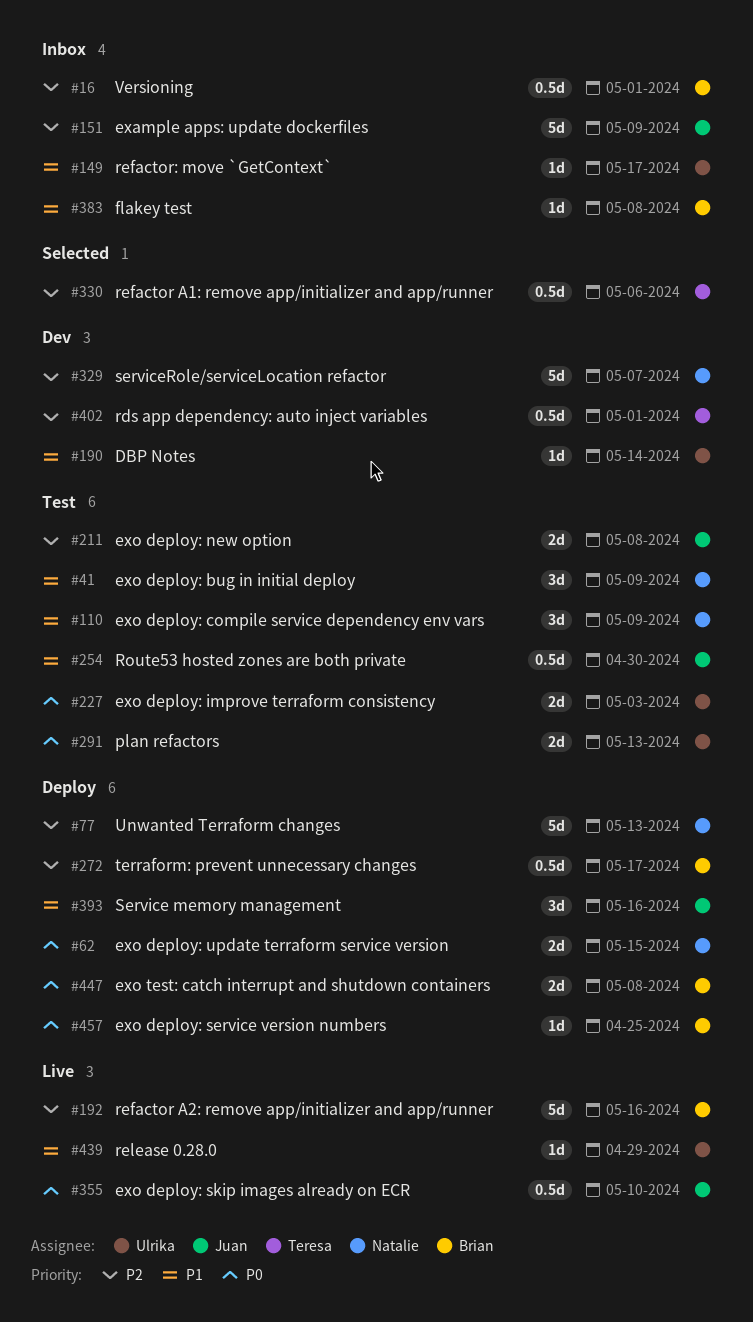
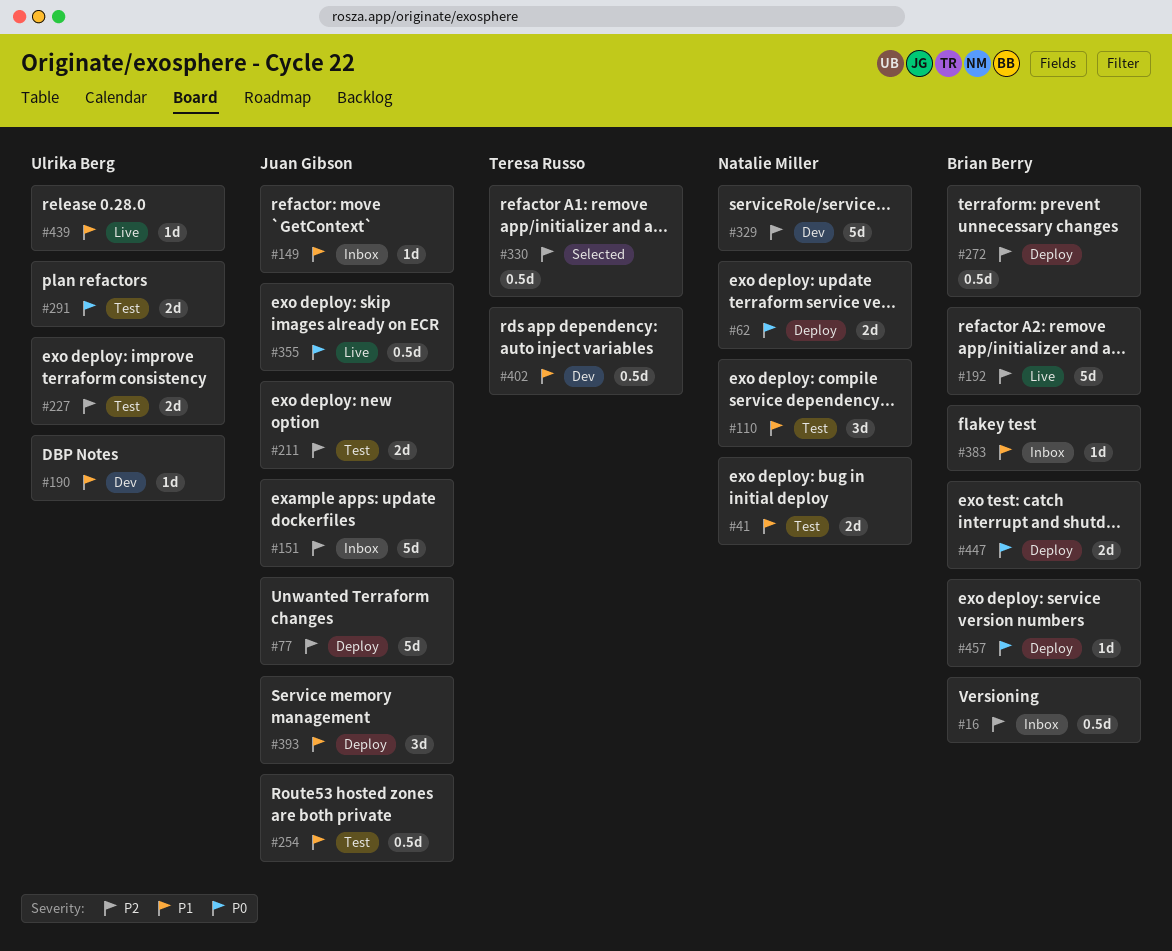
#41, estimate: 3d -> 2d
#77, owner: Natalie Miller -> Juan Gibson
#149, owner: Ulrika Berg -> Juan Gibson
#227, priority: P0 -> P2
#402, priority: P2 -> P1

